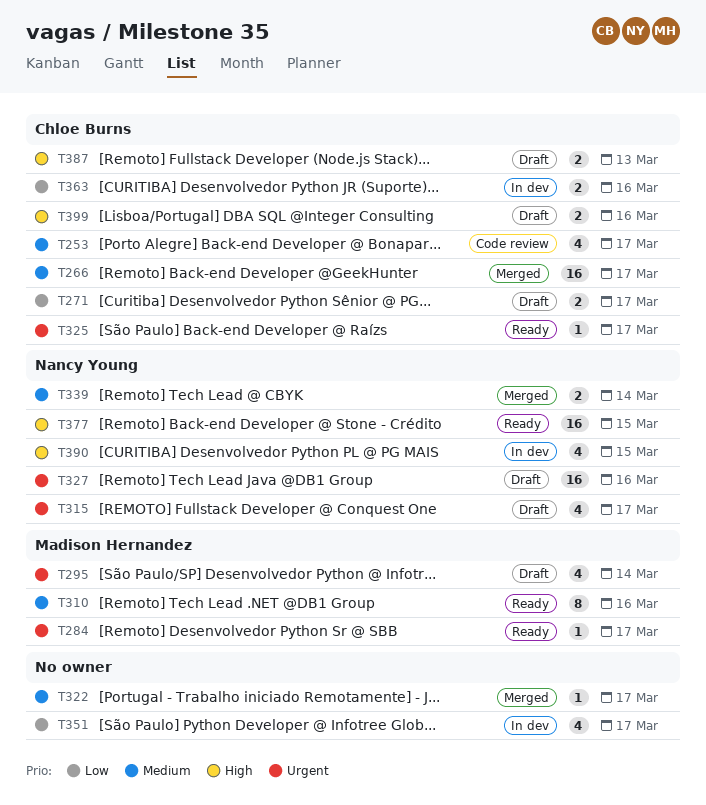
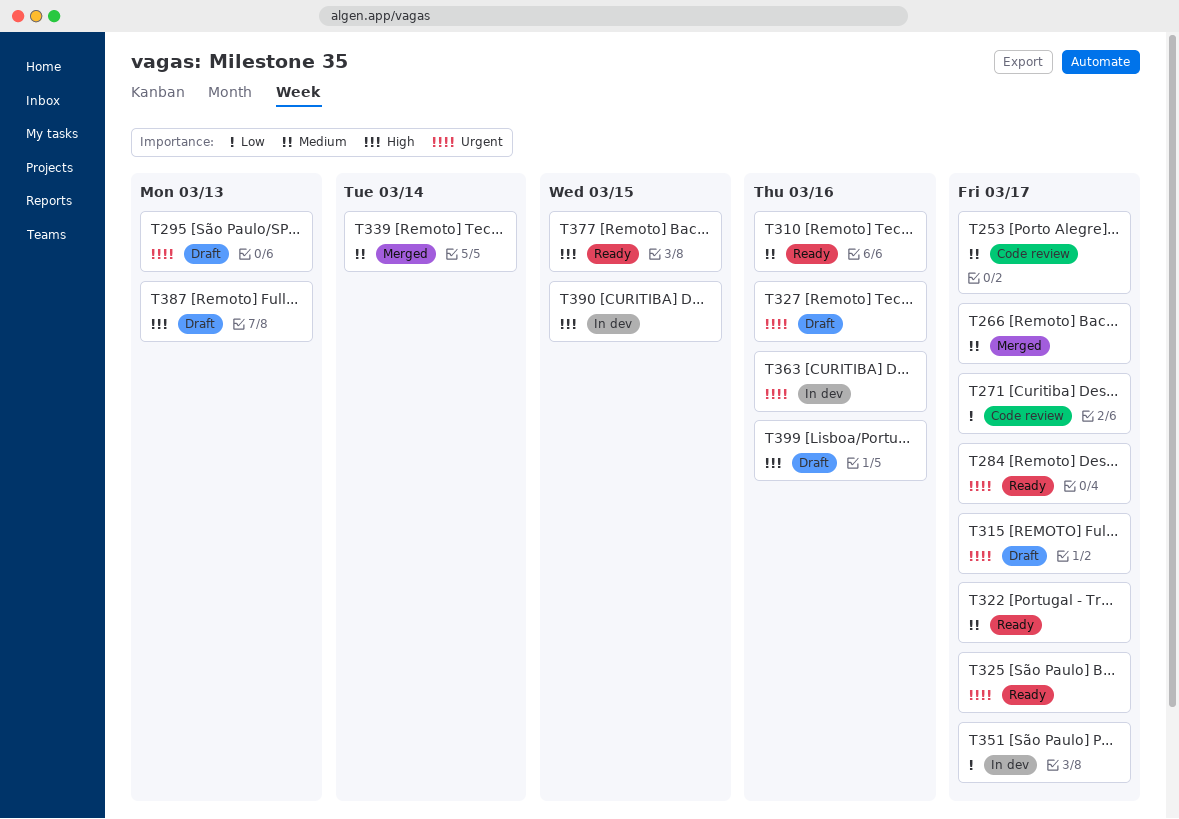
T271, status: Draft -> Code review
T295, due: Mar 14 -> Mar 13
T322, status: Merged -> Ready
T363, priority: Low -> Urgent

